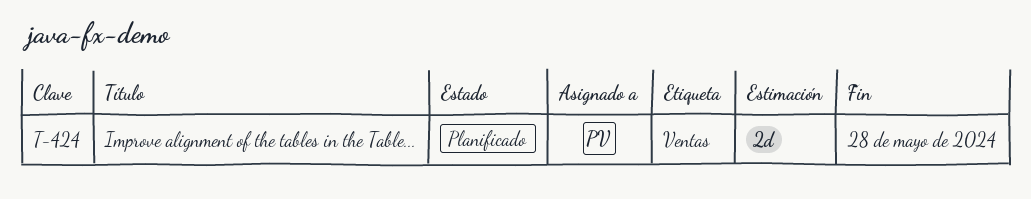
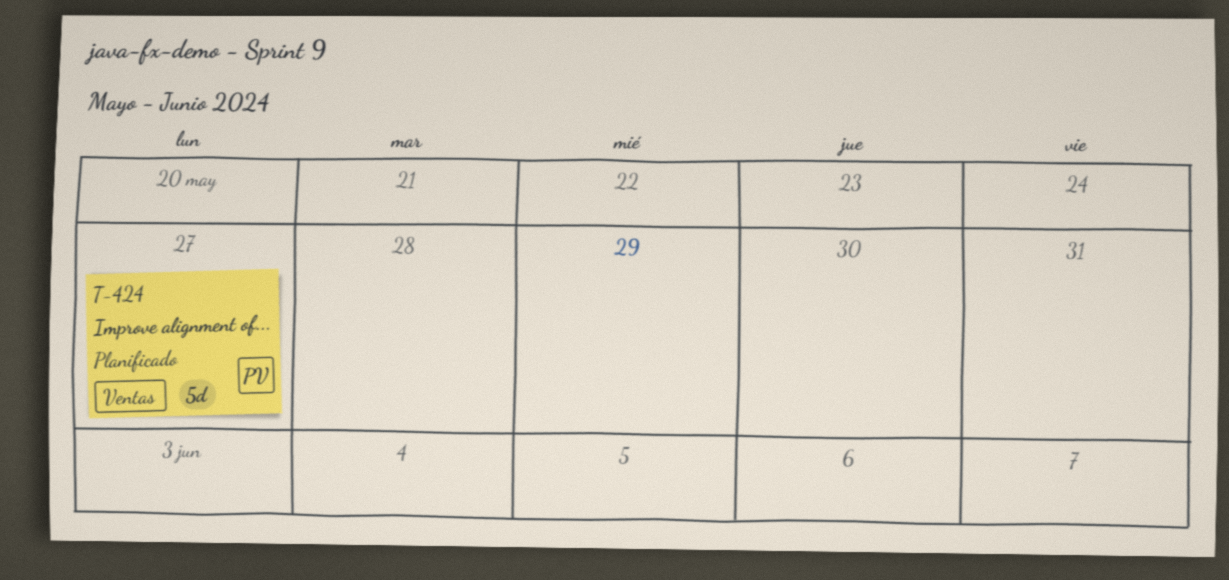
T-424, estimate: 2d -> 5d
T-424, due: May 28 -> May 27

